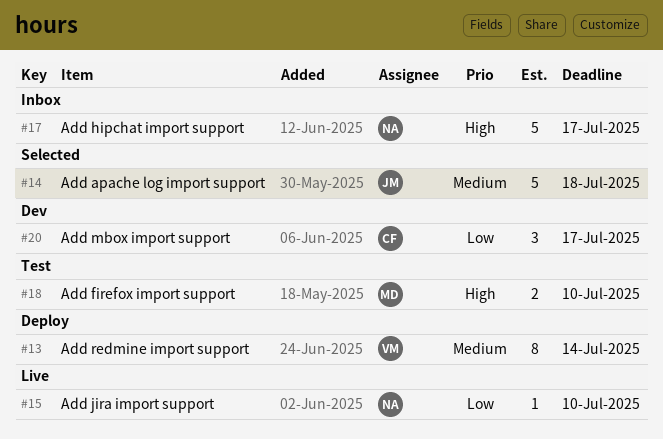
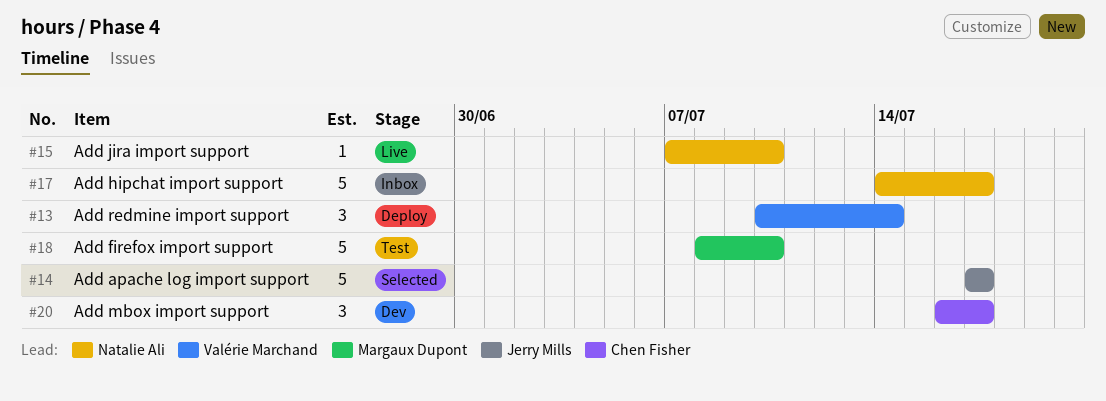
#13, estimate: 8 -> 3
#14, due: Jul 18 -> Jul 17
#18, estimate: 2 -> 5

